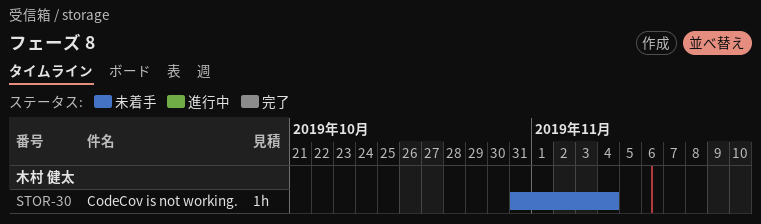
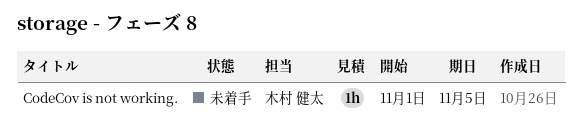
CodeCov is not working., start: Oct 31 -> Nov 1
CodeCov is not working., due: Nov 4 -> Nov 5

